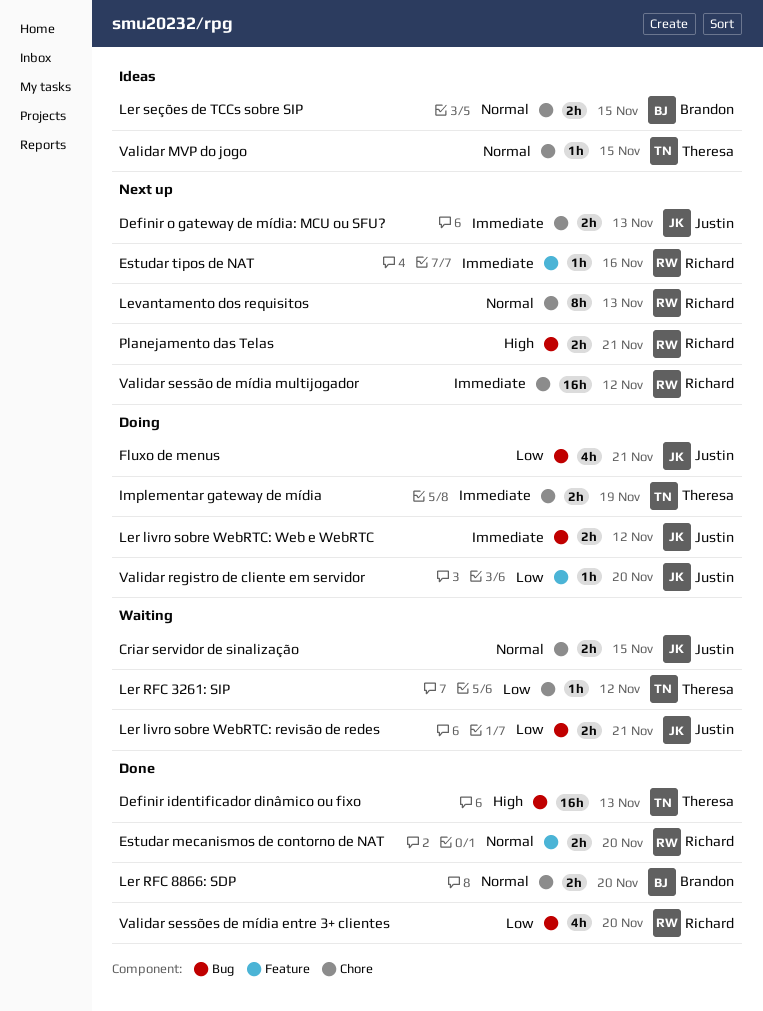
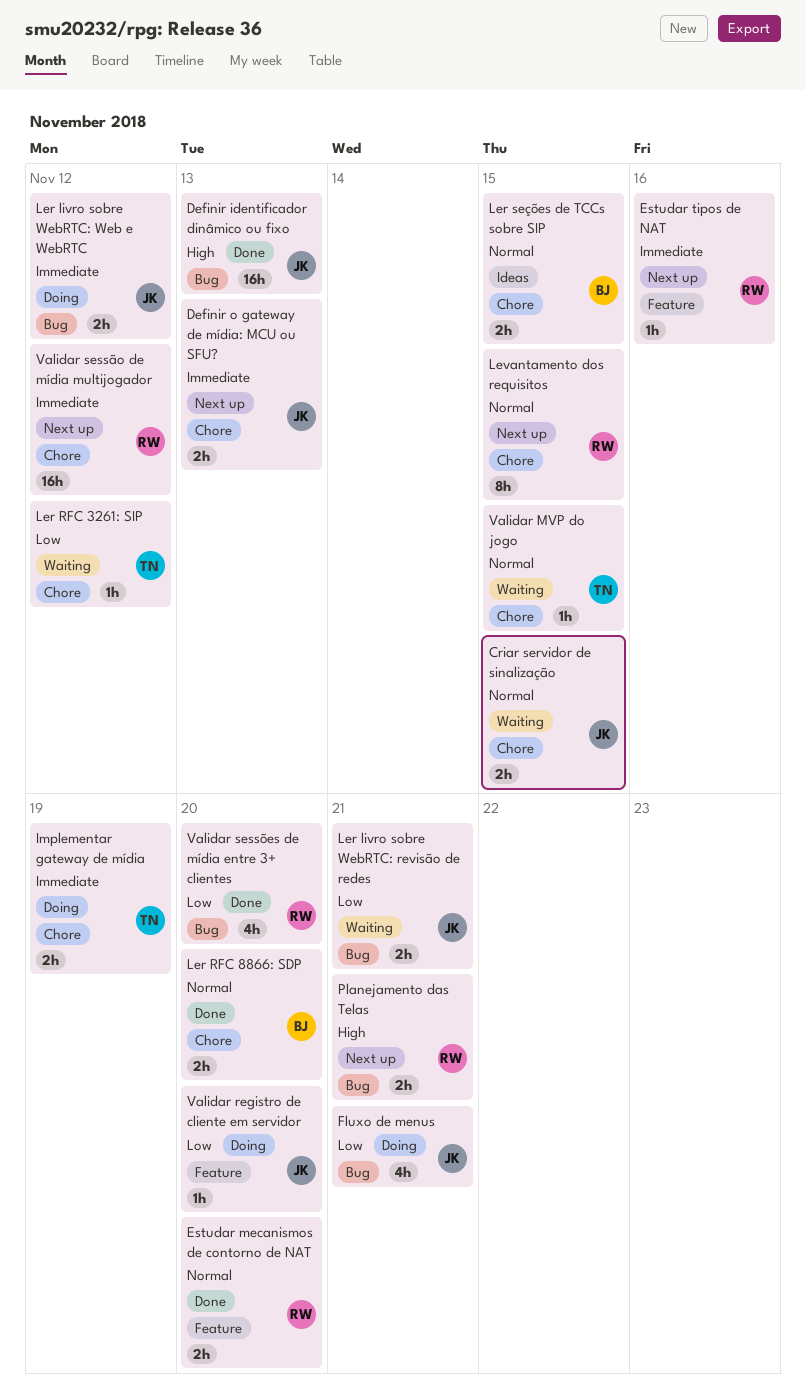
Definir identificador dinâmico ou fixo, owner: Theresa -> Justin
Levantamento dos requisitos, due: Nov 13 -> Nov 15
Validar MVP do jogo, status: Ideas -> Waiting

